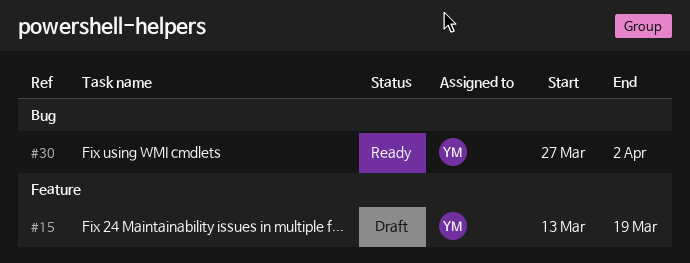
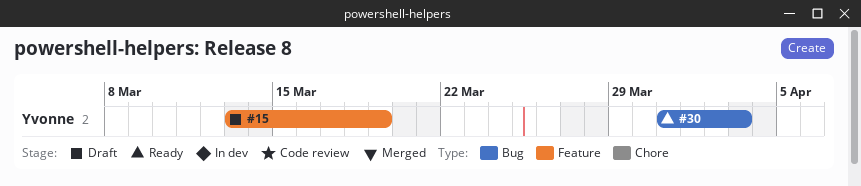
#30, start: Mar 27 -> Mar 31
#30, due: Apr 2 -> Apr 3

